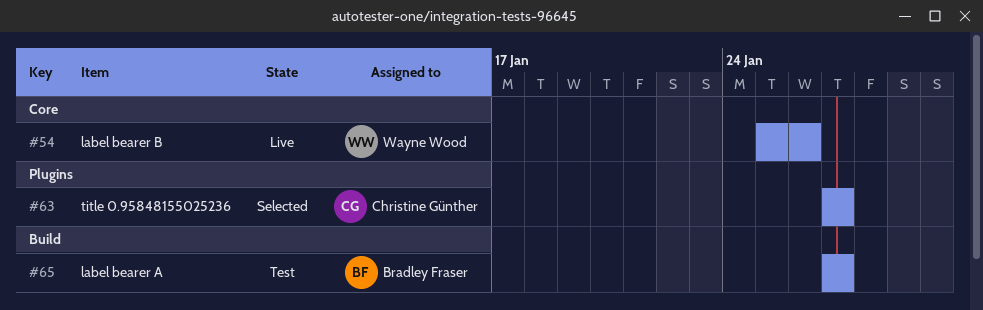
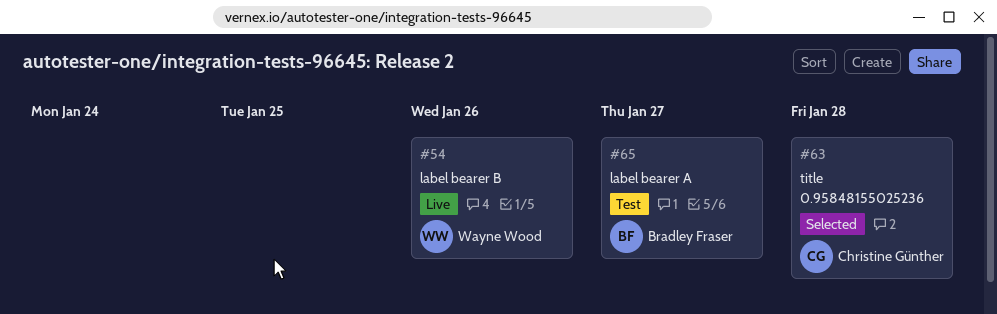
#63, due: Jan 27 -> Jan 28

